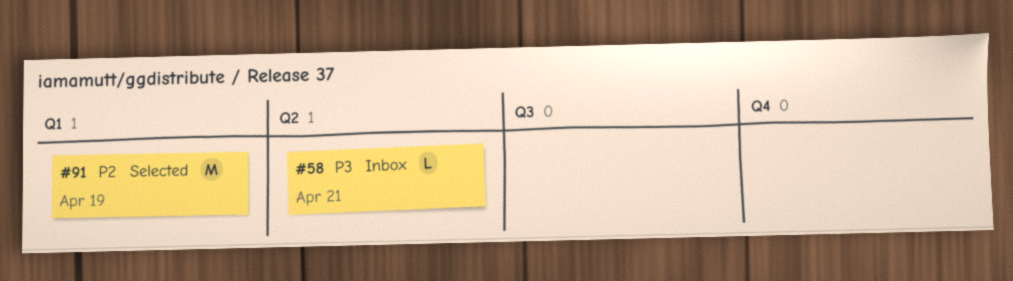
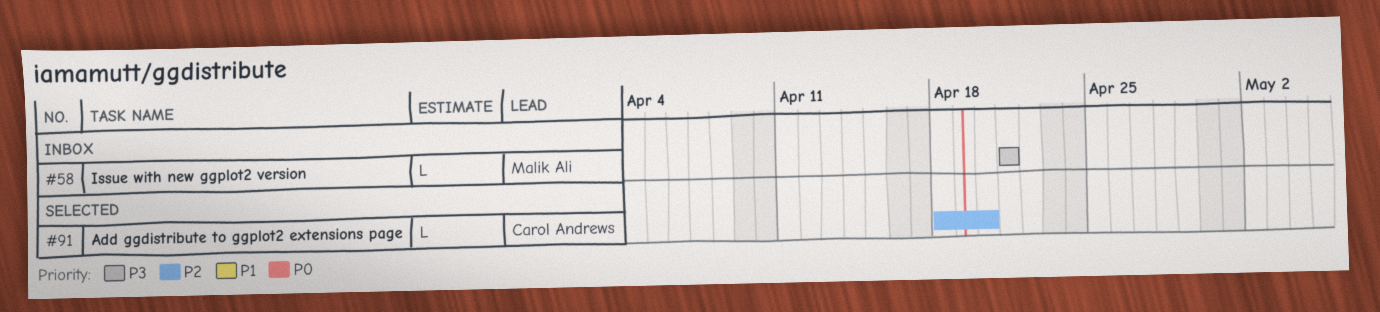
#91, estimate: M -> L
#91, due: Apr 19 -> Apr 20

